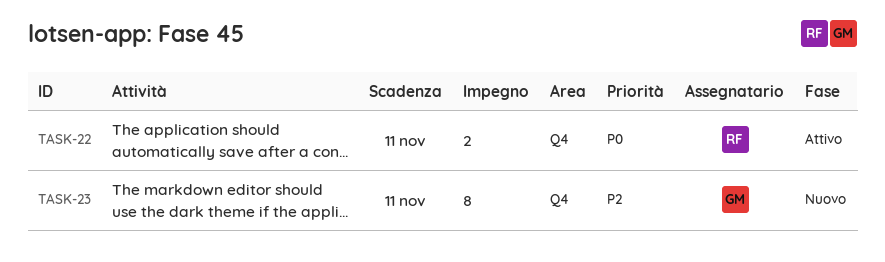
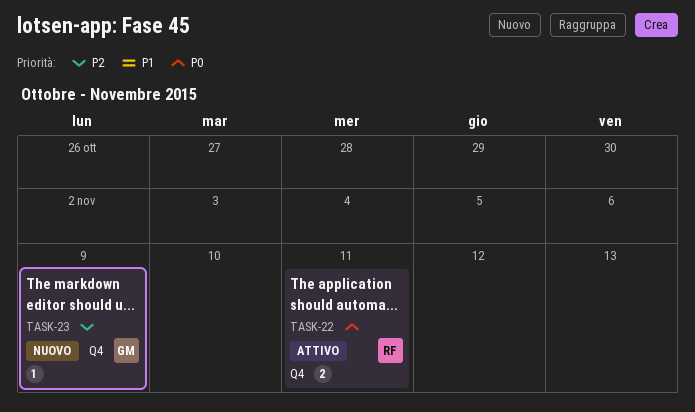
TASK-23, estimate: 8 -> 1
TASK-23, due: Nov 11 -> Nov 9

